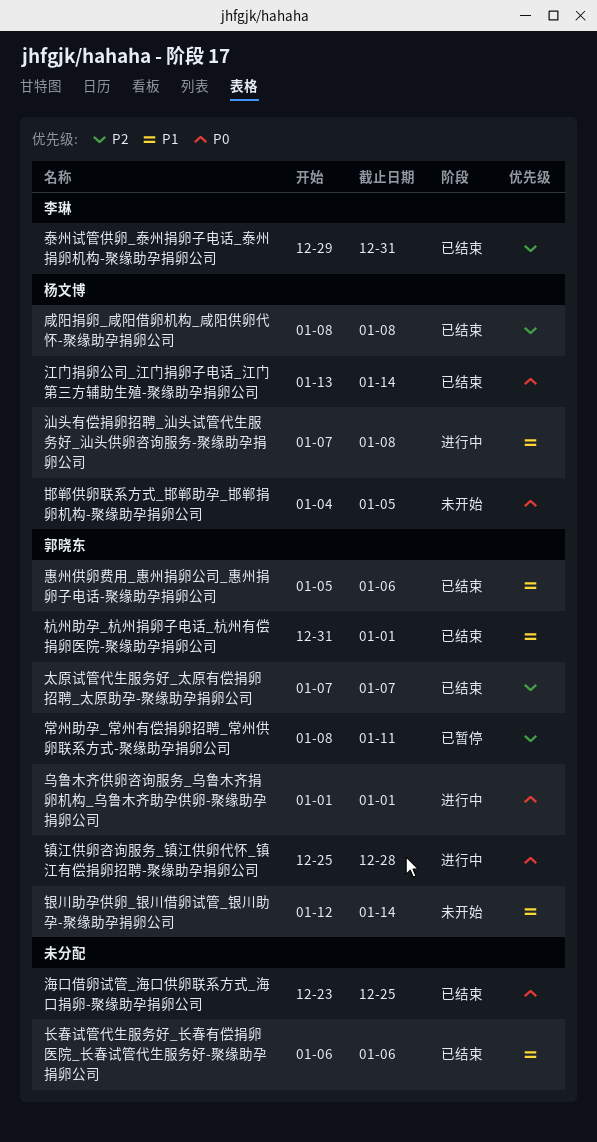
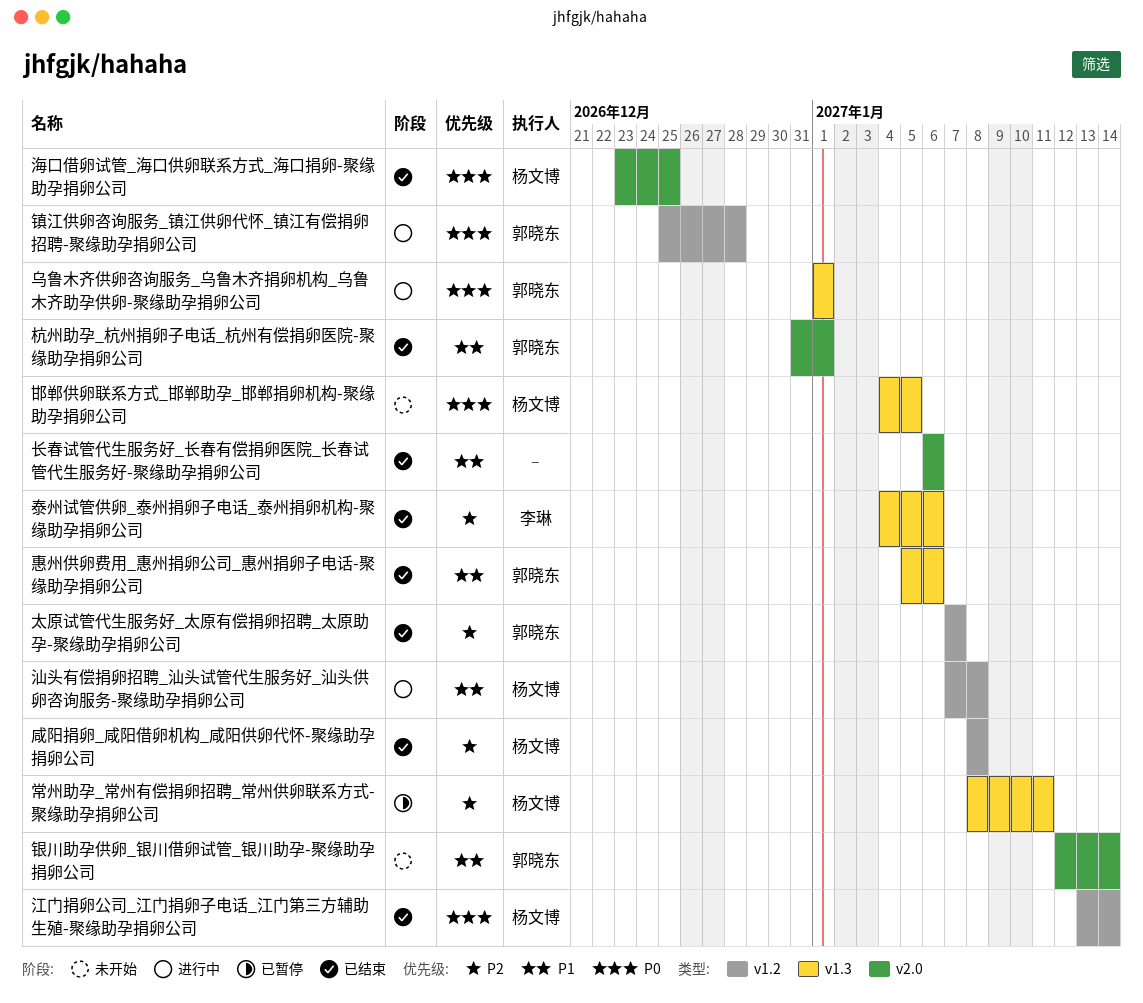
常州助孕_常州有偿捐卵招聘_常州供卵联系方式-聚缘助孕捐卵公司, owner: 郭晓东 -> 杨文博
泰州试管供卵_泰州捐卵子电话_泰州捐卵机构-聚缘助孕捐卵公司, start: Dec 29 -> Jan 4
泰州试管供卵_泰州捐卵子电话_泰州捐卵机构-聚缘助孕捐卵公司, due: Dec 31 -> Jan 6
海口借卵试管_海口供卵联系方式_海口捐卵-聚缘助孕捐卵公司, owner: none -> 杨文博

